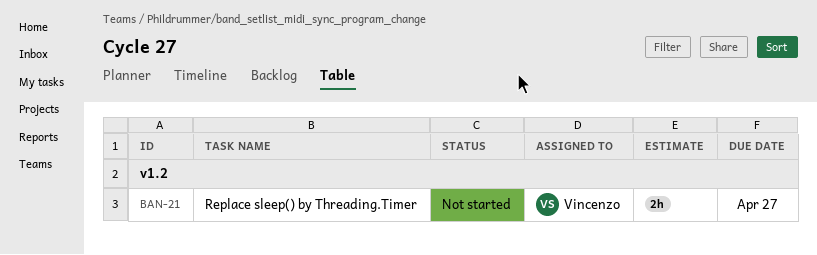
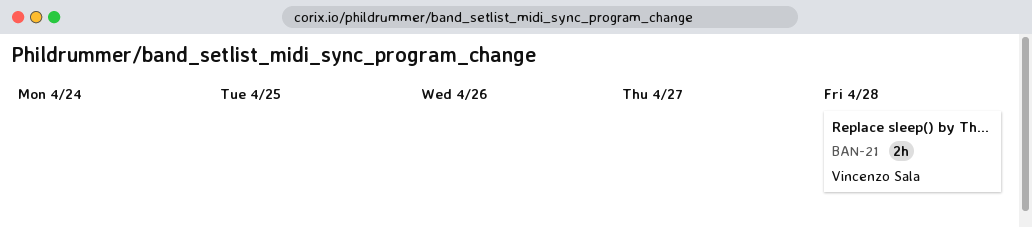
BAN-21, due: Apr 27 -> Apr 28

